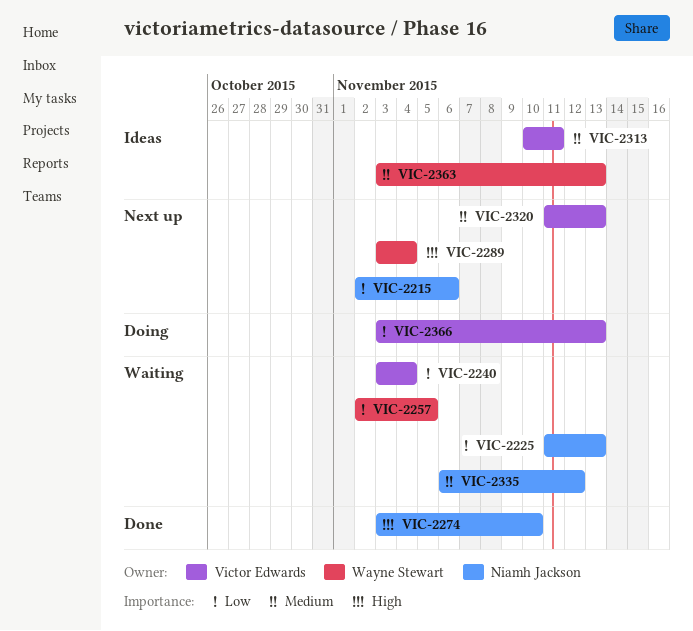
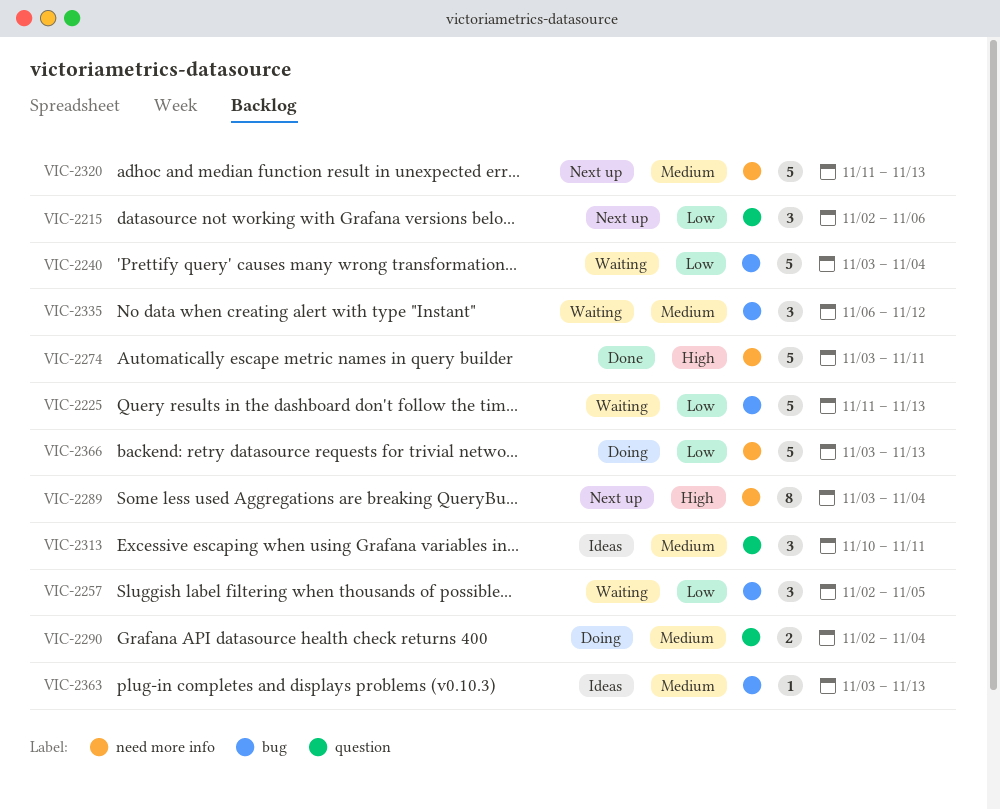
VIC-2274, due: Nov 10 -> Nov 11
VIC-2290: none -> present

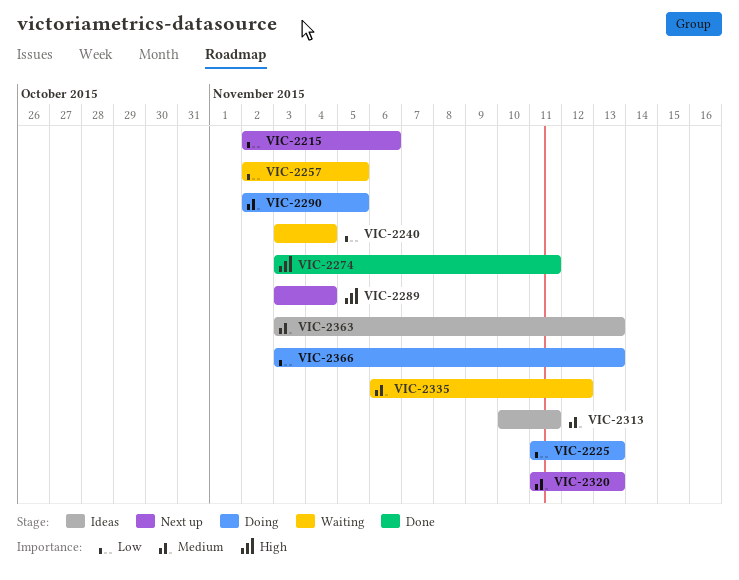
VIC-2225, status: Waiting -> Doing
VIC-2290, due: Nov 4 -> Nov 5

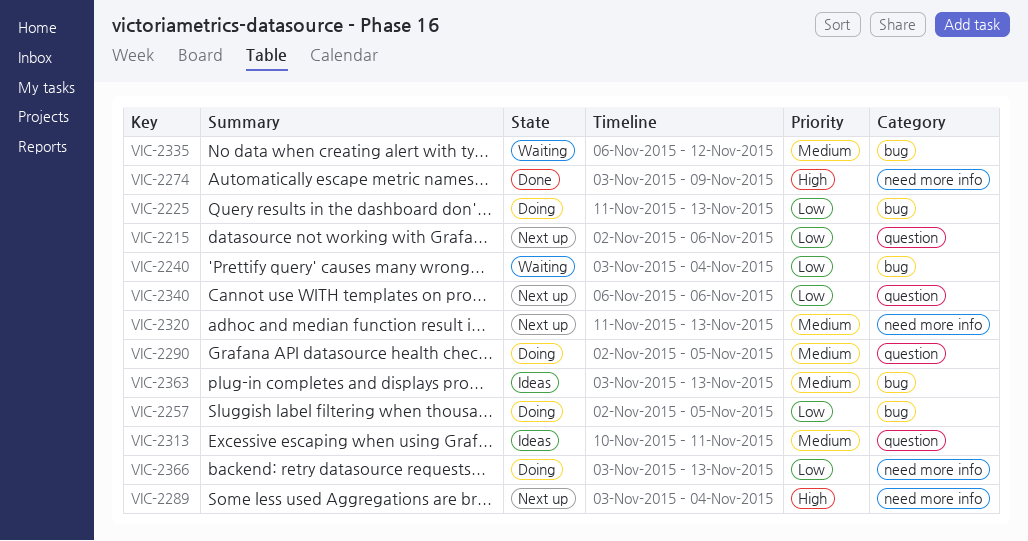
VIC-2257, status: Waiting -> Doing
VIC-2274, due: Nov 11 -> Nov 9
VIC-2340: none -> present

